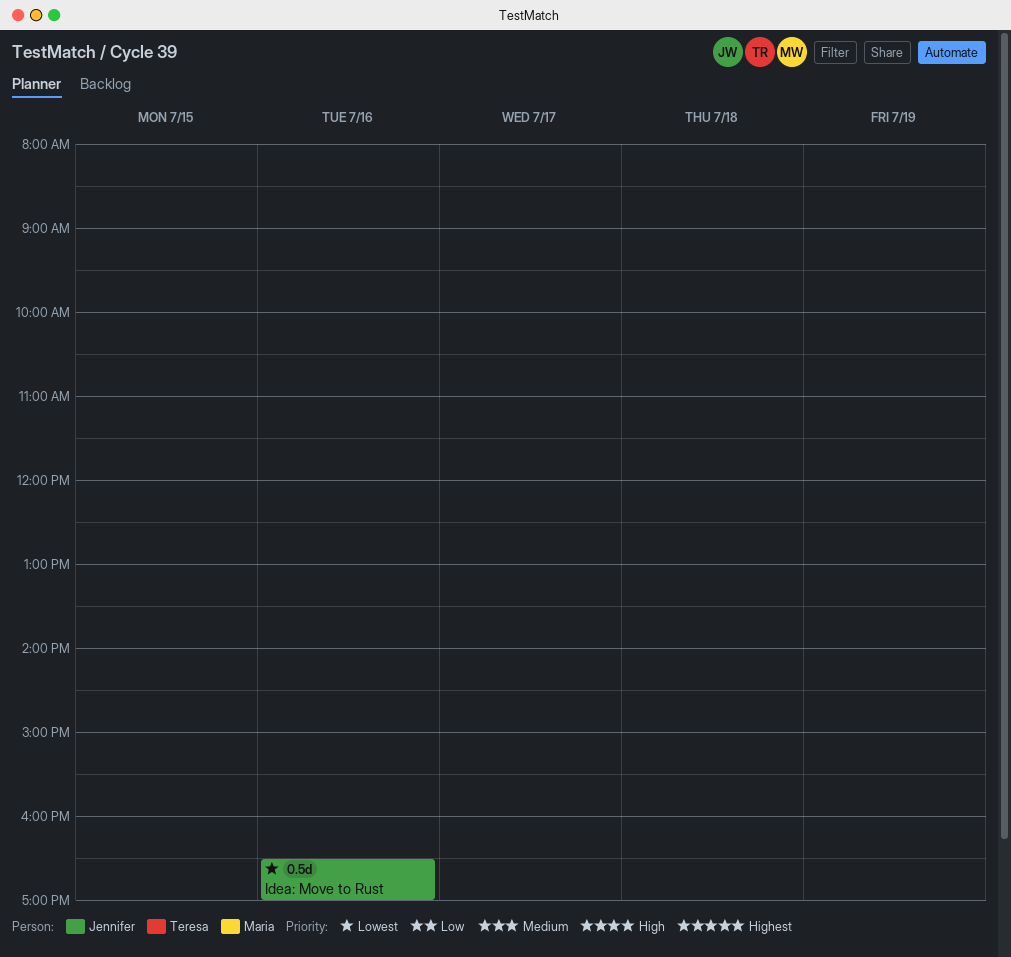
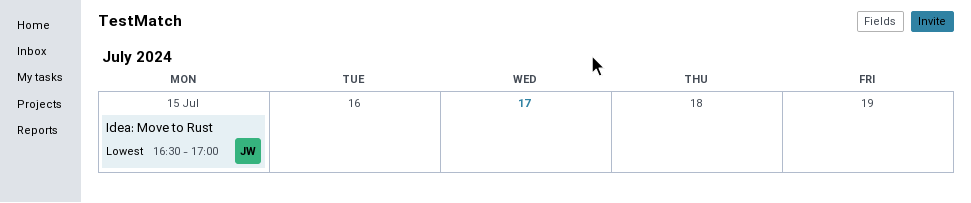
Idea: Move to Rust, day: Jul 16 -> Jul 15

